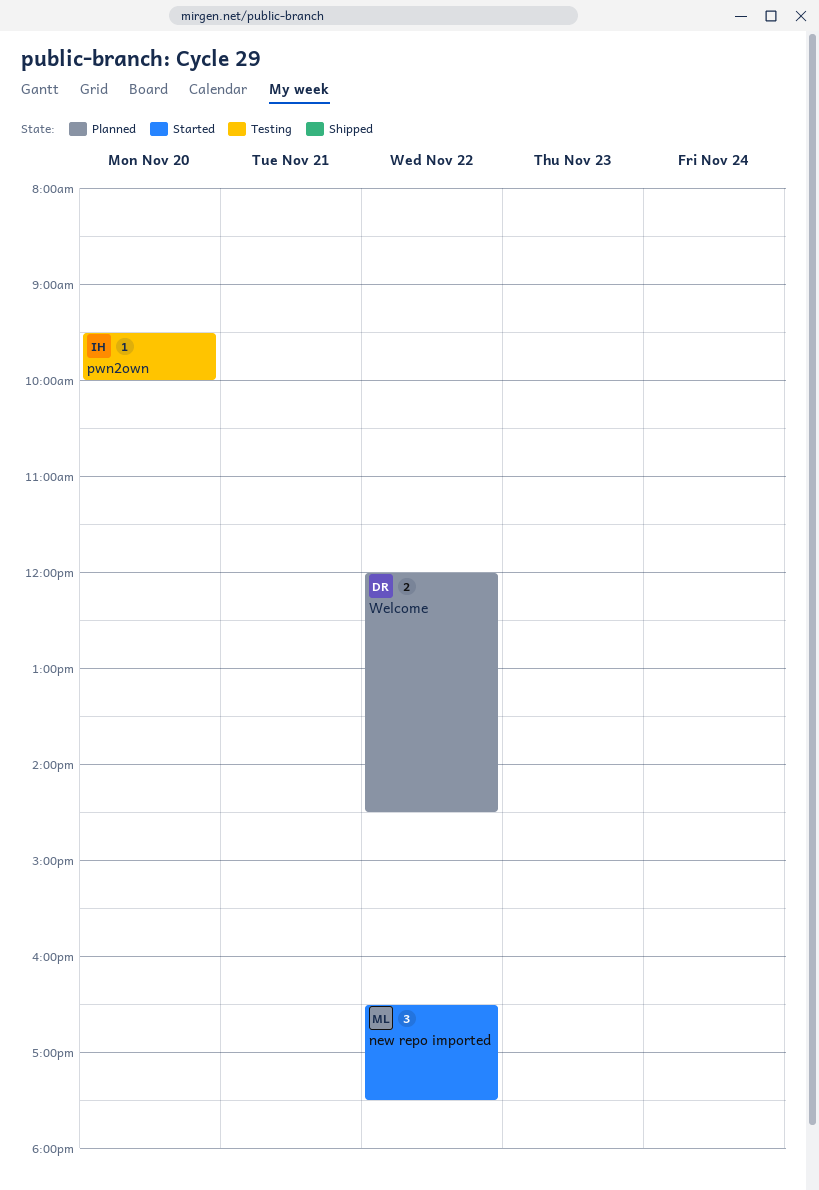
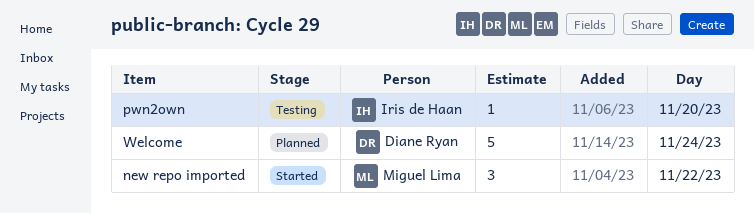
Welcome, estimate: 2 -> 5
Welcome, day: Nov 22 -> Nov 24

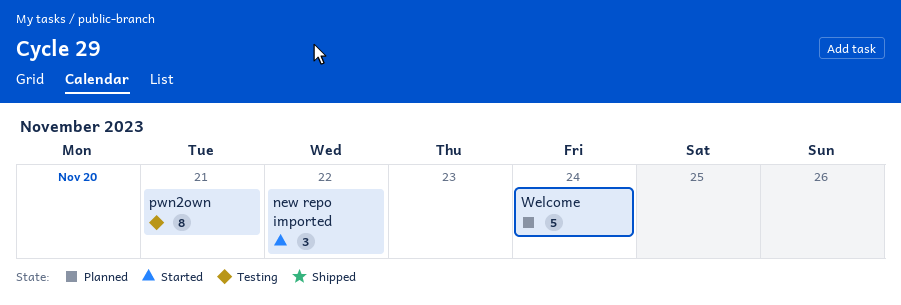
pwn2own, estimate: 1 -> 8
pwn2own, day: Nov 20 -> Nov 21

